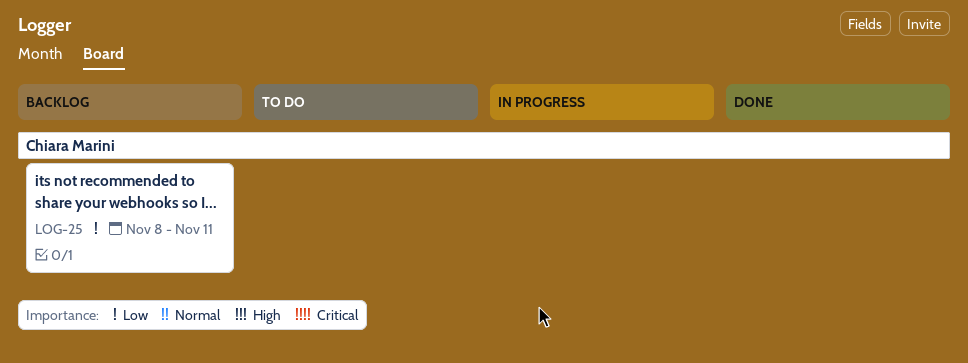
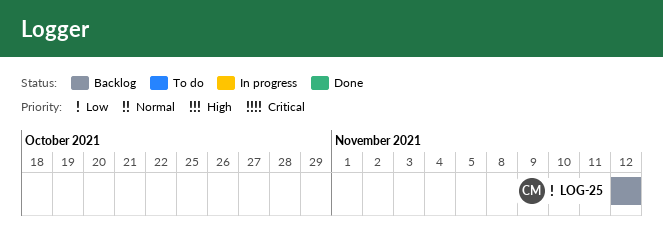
LOG-25, start: Nov 8 -> Nov 12
LOG-25, due: Nov 11 -> Nov 12

